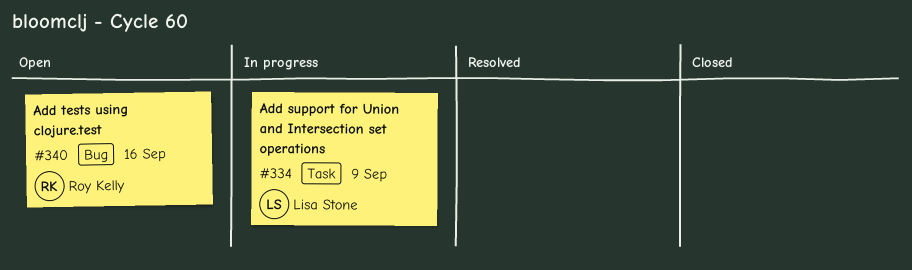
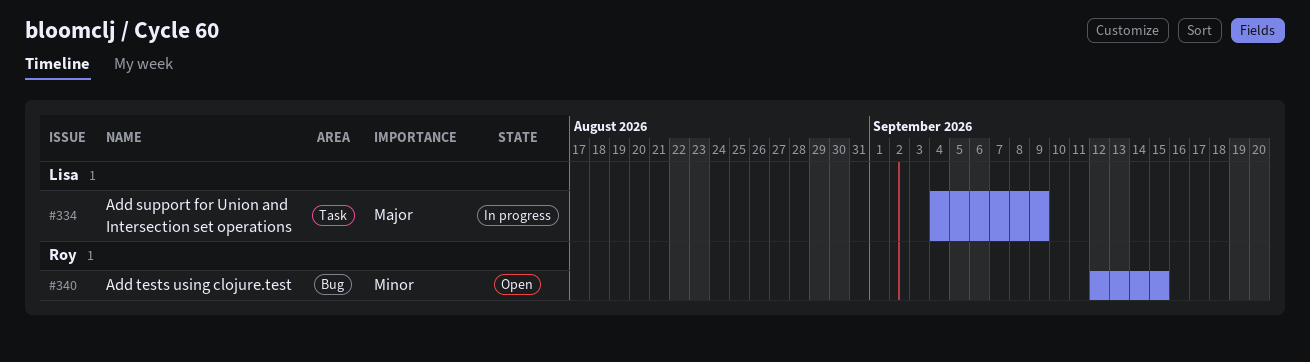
#340, due: Sep 16 -> Sep 15

